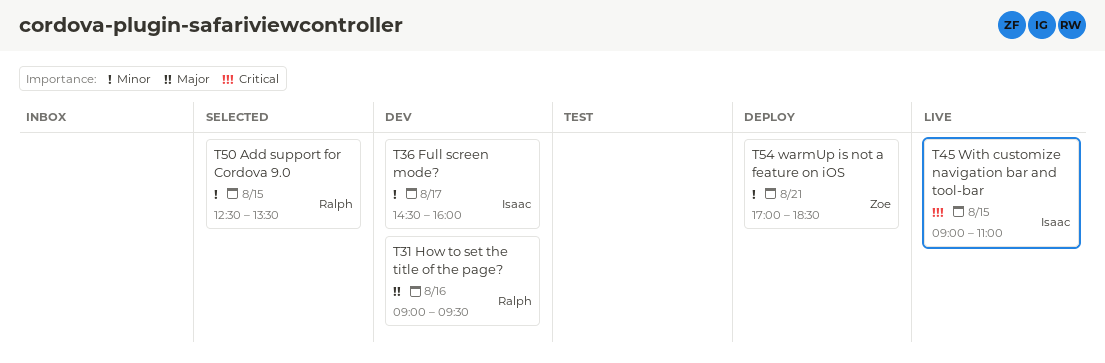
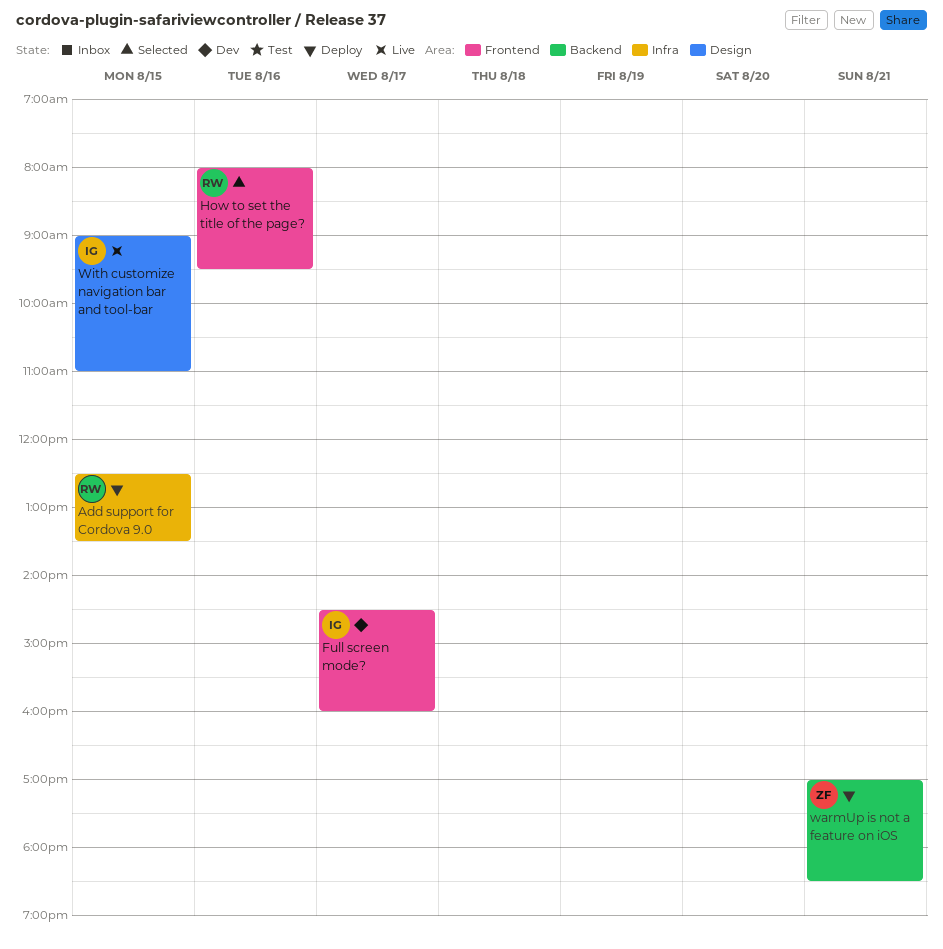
Add support for Cordova 9.0, status: Selected -> Deploy
How to set the title of the page?, status: Dev -> Selected
How to set the title of the page?, begins: 09:00 -> 08:00

